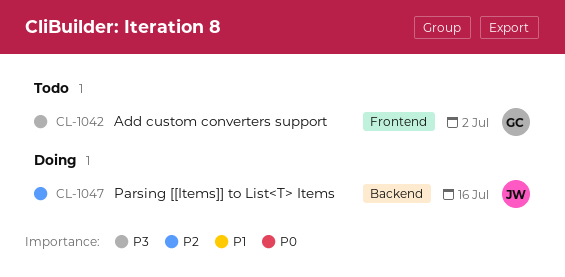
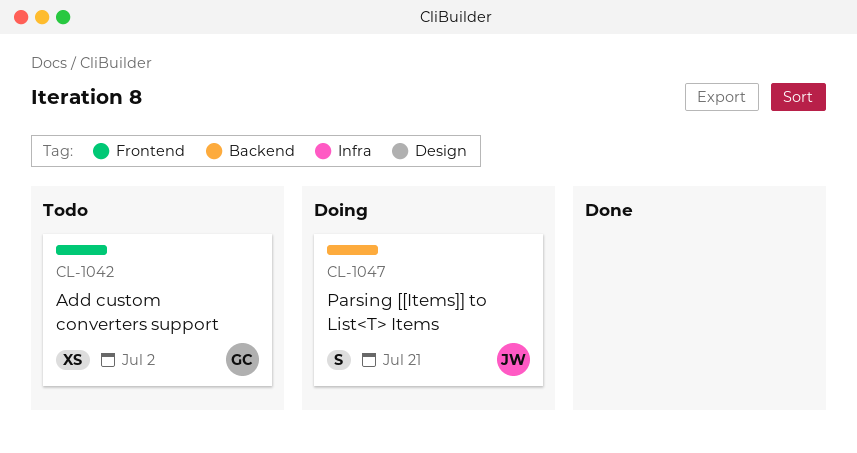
CL-1047, due: Jul 16 -> Jul 21

